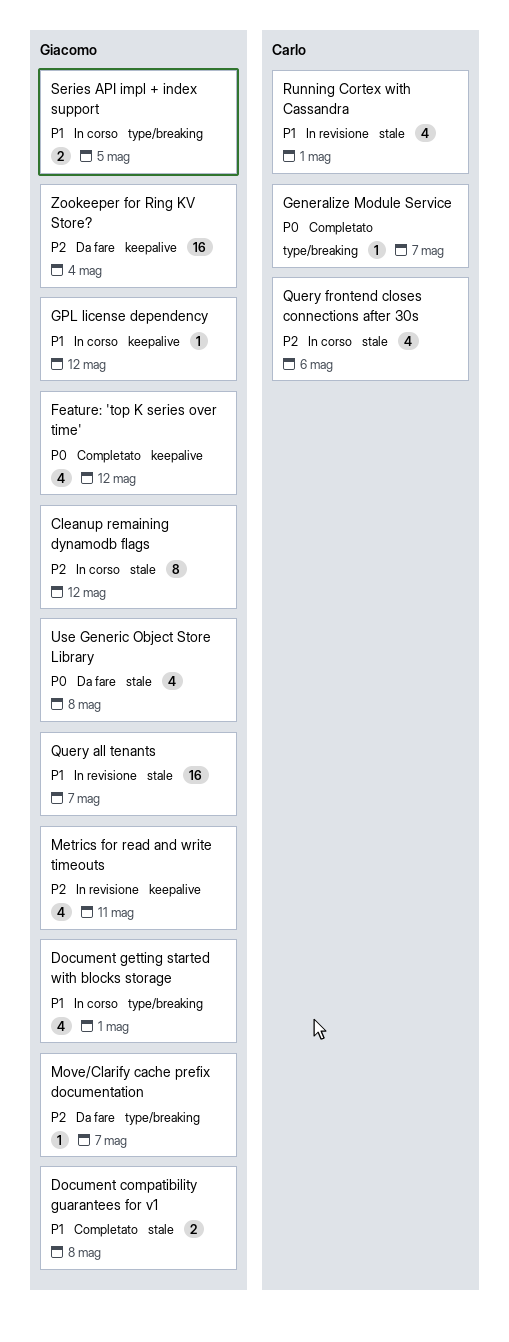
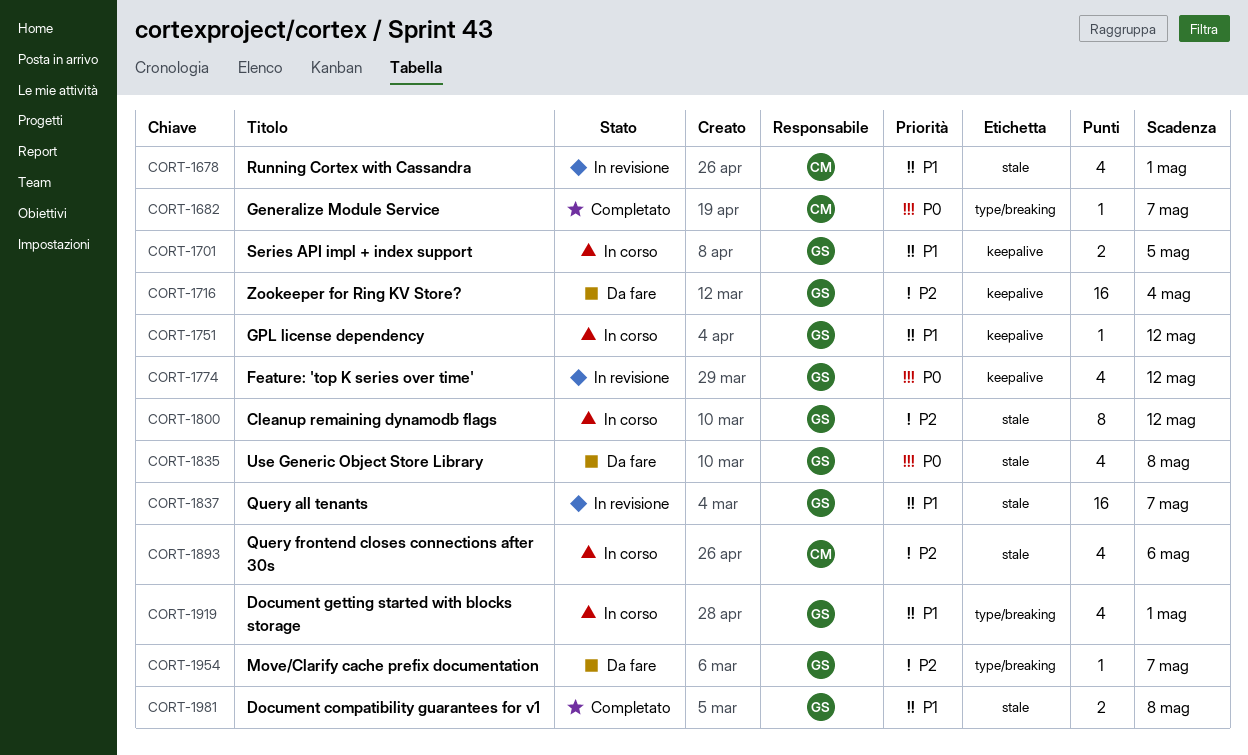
Feature: 'top K series over time', status: Completato -> In revisione
Metrics for read and write timeouts: present -> none
Series API impl + index support, label: type/breaking -> keepalive

